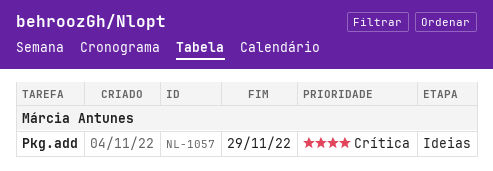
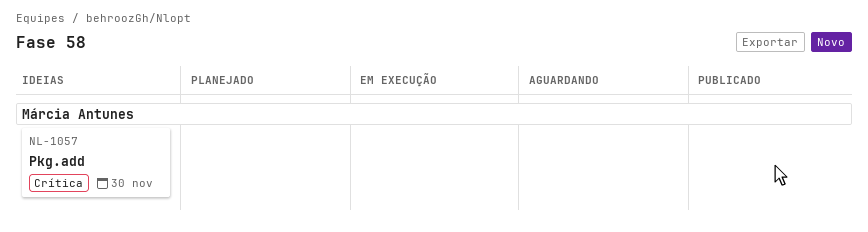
NL-1057, due: Nov 29 -> Nov 30

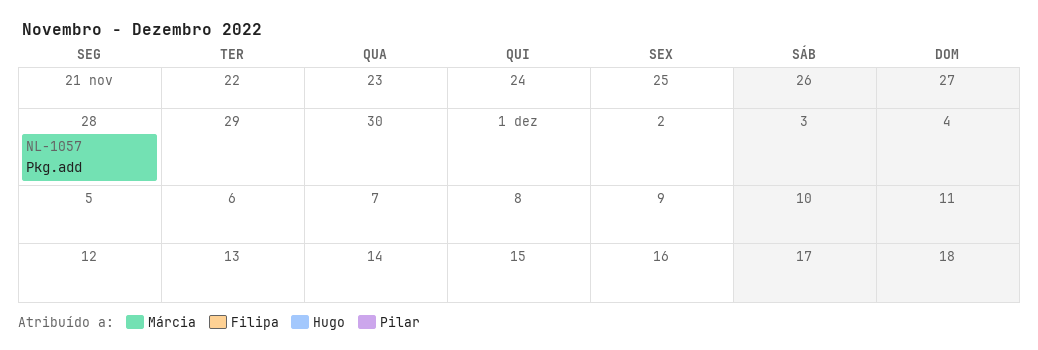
NL-1057, due: Nov 30 -> Nov 28

